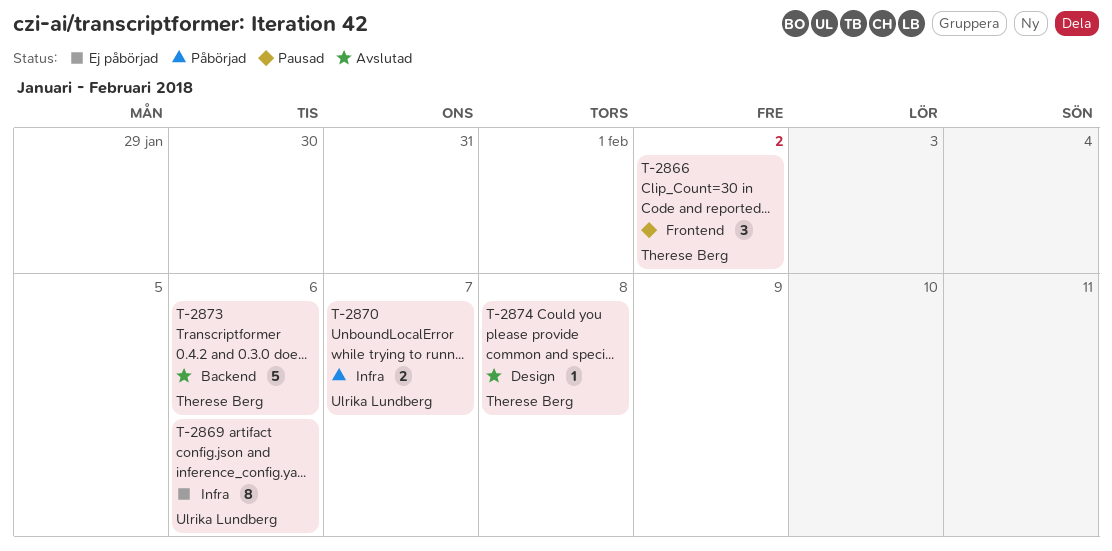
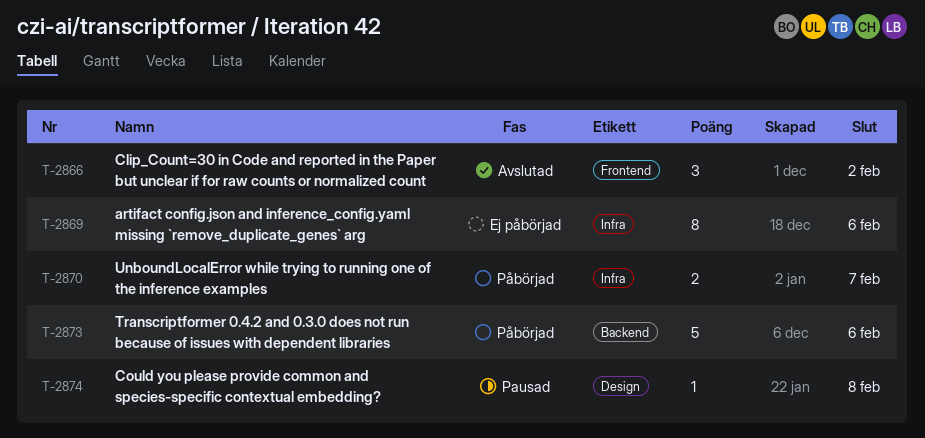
T-2866, status: Pausad -> Avslutad
T-2873, status: Avslutad -> Påbörjad
T-2874, status: Avslutad -> Pausad

